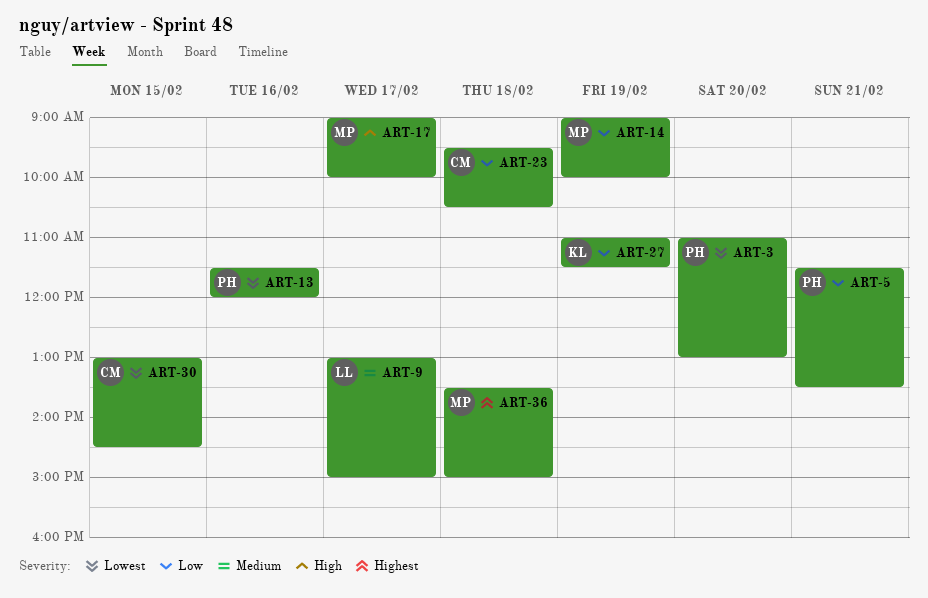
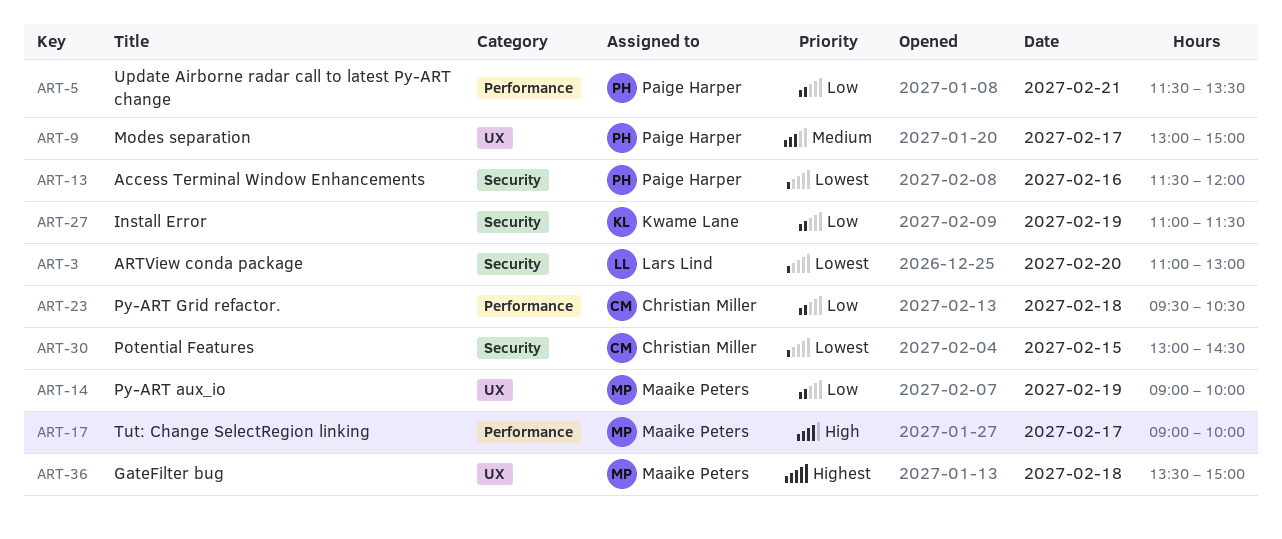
ART-3, owner: Paige Harper -> Lars Lind
ART-9, owner: Lars Lind -> Paige Harper

